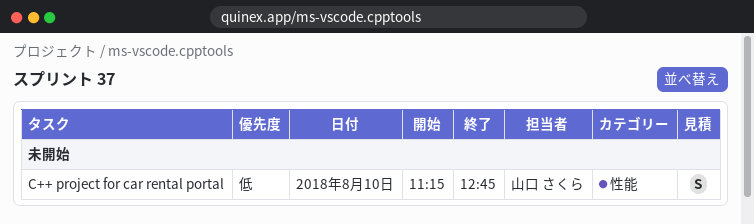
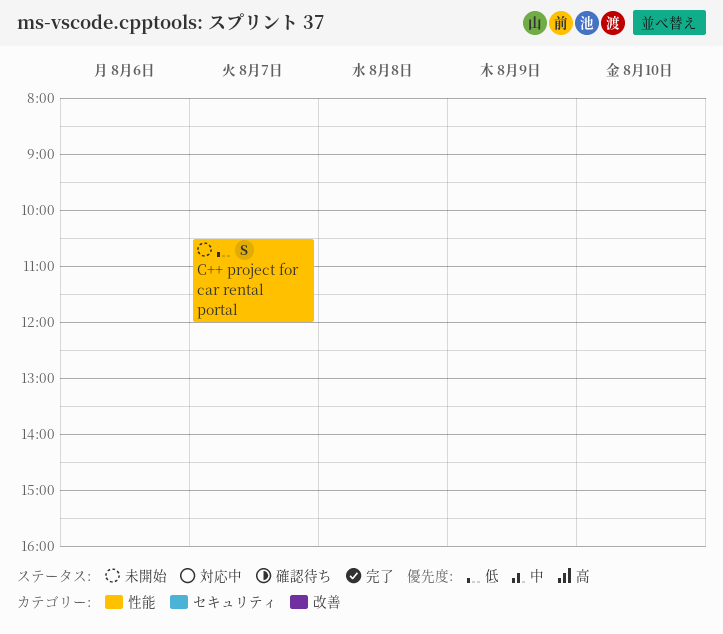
C++ project for car rental portal, day: Aug 10 -> Aug 7
C++ project for car rental portal, begins: 11:15 -> 10:30
C++ project for car rental portal, ends: 12:45 -> 12:00

